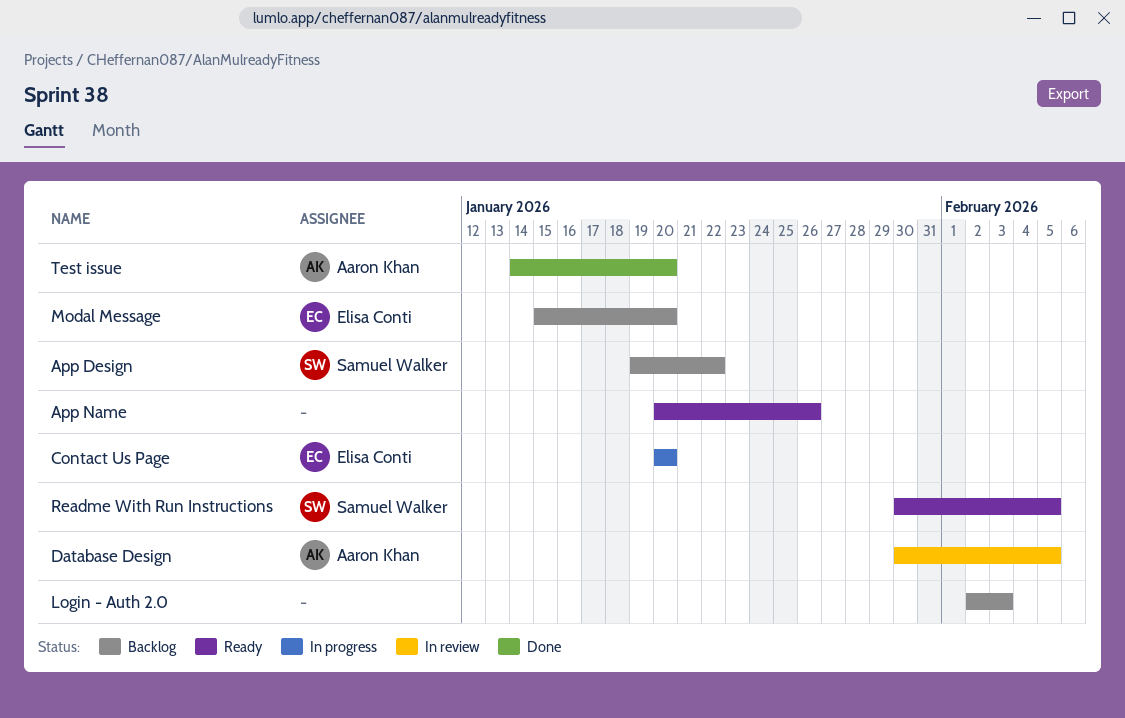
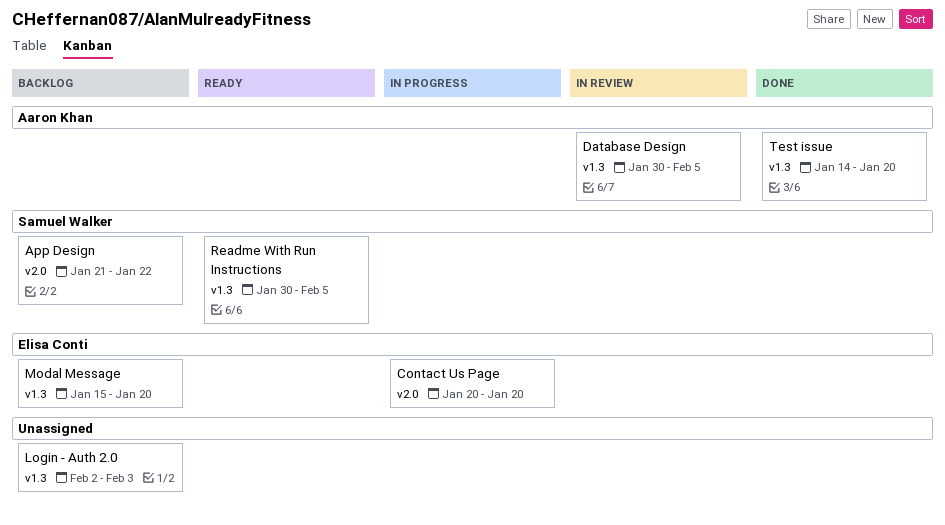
App Design, start: Jan 19 -> Jan 21
App Name: present -> none

